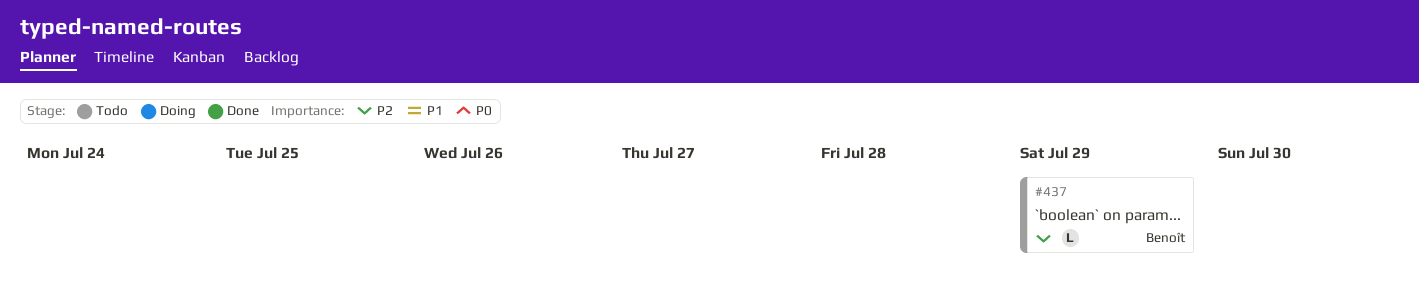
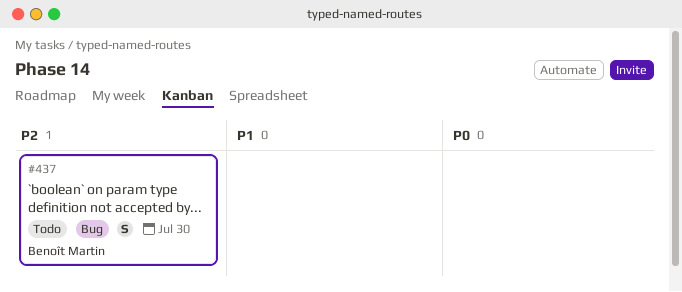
#437, estimate: L -> S
#437, due: Jul 29 -> Jul 30

